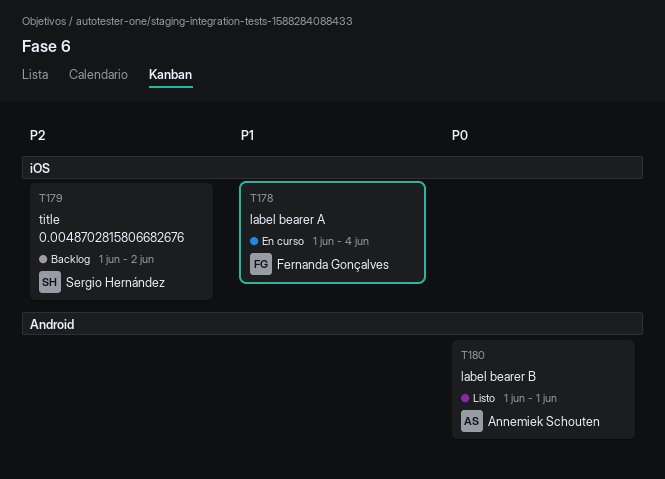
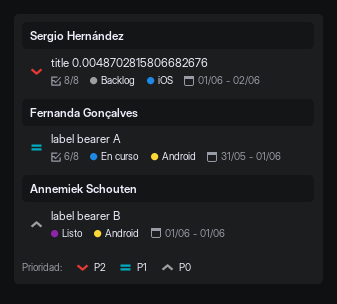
label bearer A, label: iOS -> Android
label bearer A, start: Jun 1 -> May 31
label bearer A, due: Jun 4 -> Jun 1

